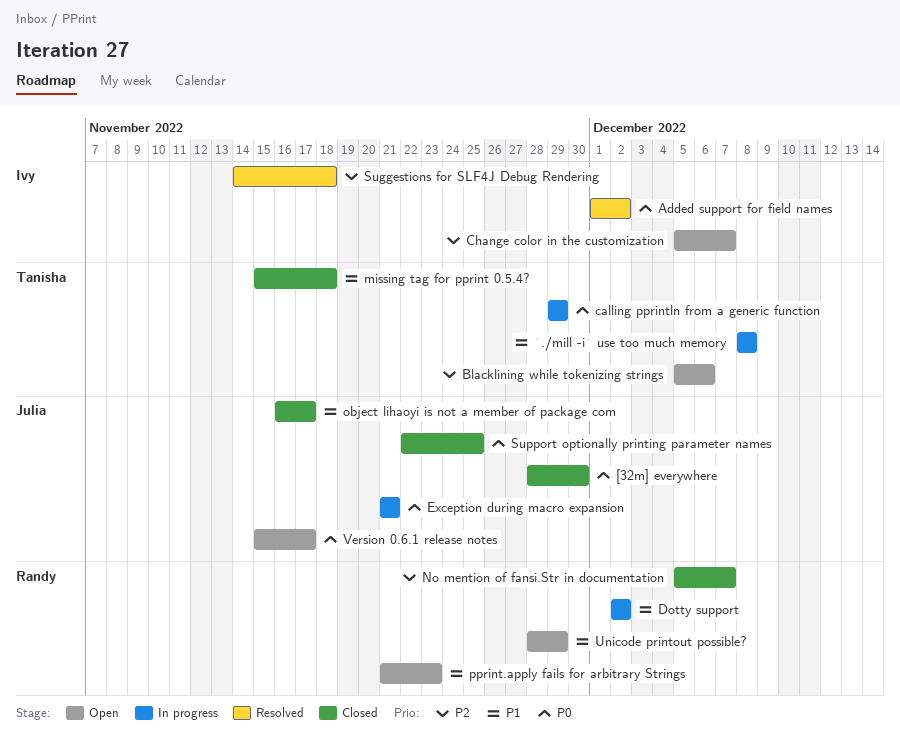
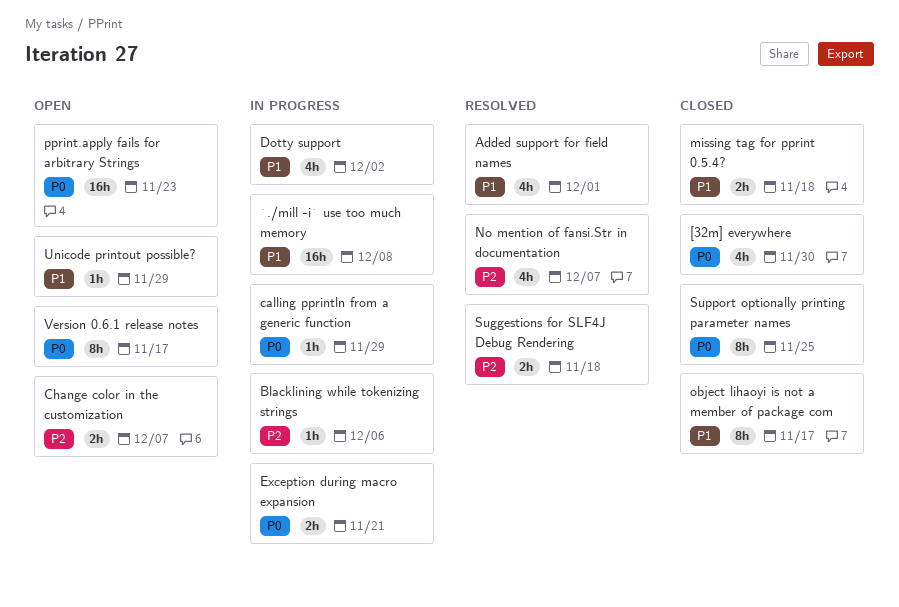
Added support for field names, priority: P0 -> P1
Added support for field names, due: Dec 2 -> Dec 1
Blacklining while tokenizing strings, status: Open -> In progress
No mention of fansi.Str in documentation, status: Closed -> Resolved
pprint.apply fails for arbitrary Strings, priority: P1 -> P0

